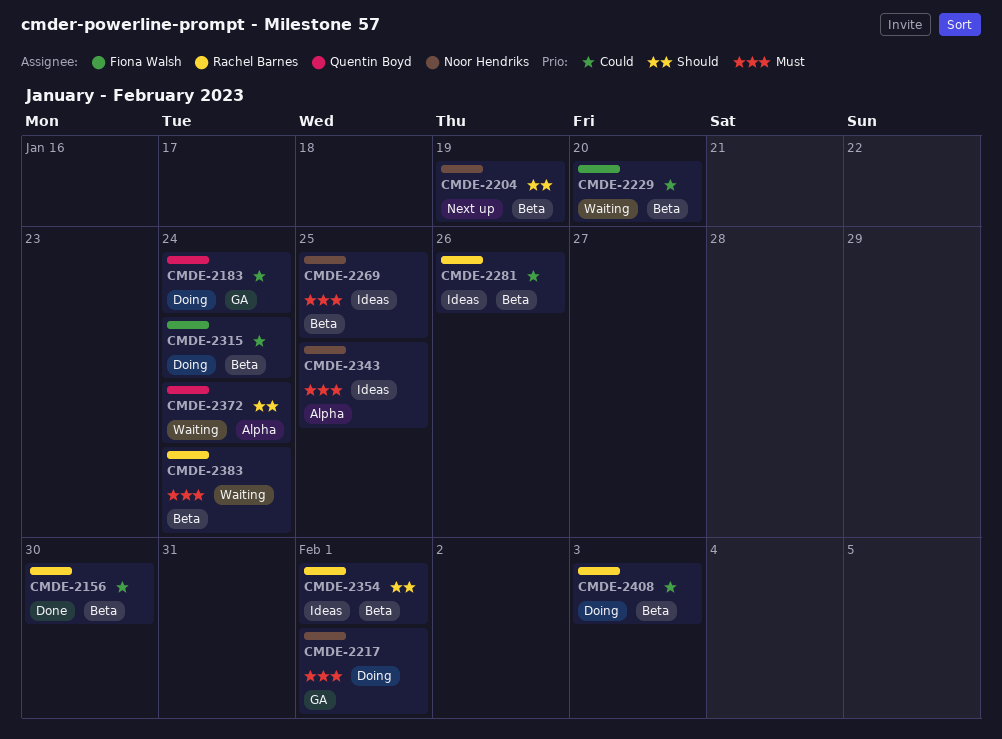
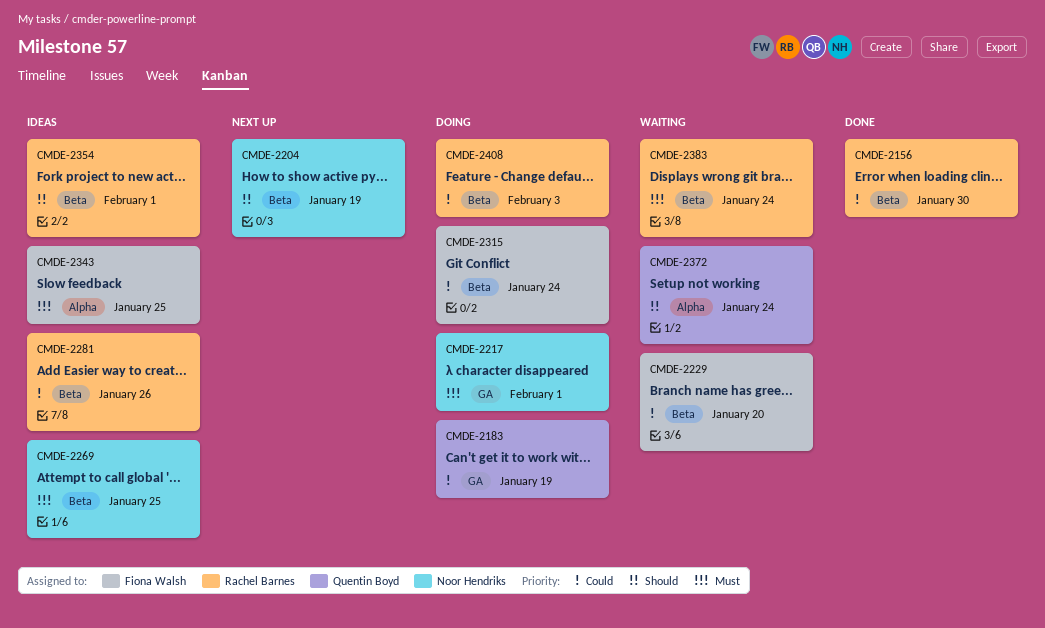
CMDE-2183, due: Jan 24 -> Jan 19
CMDE-2343, owner: Noor Hendriks -> Fiona Walsh

